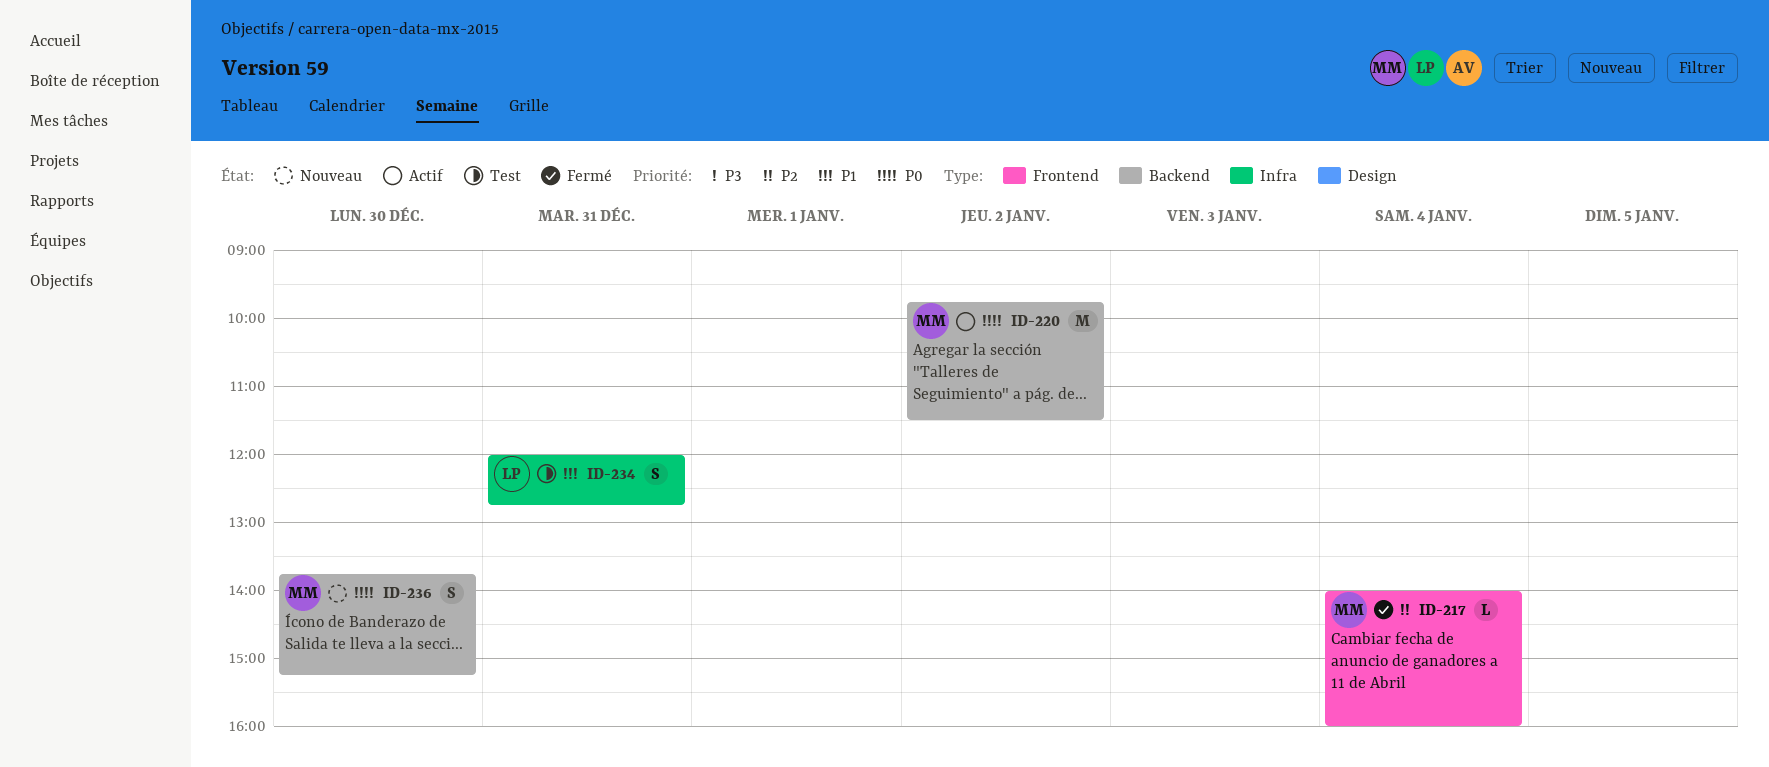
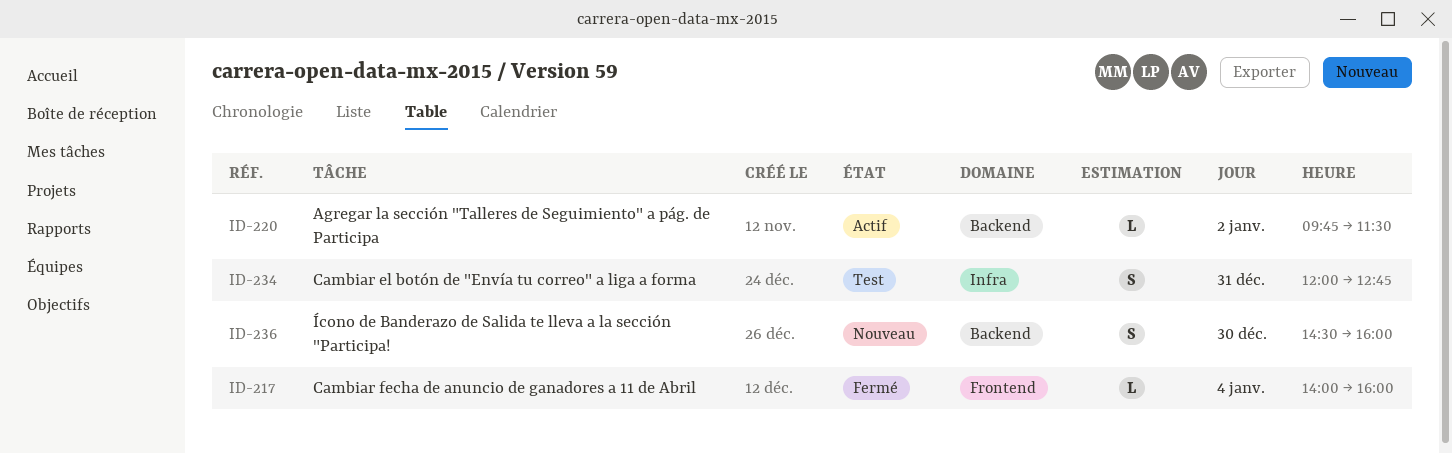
ID-220, estimate: M -> L
ID-236, begins: 13:45 -> 14:30
ID-236, ends: 15:15 -> 16:00

